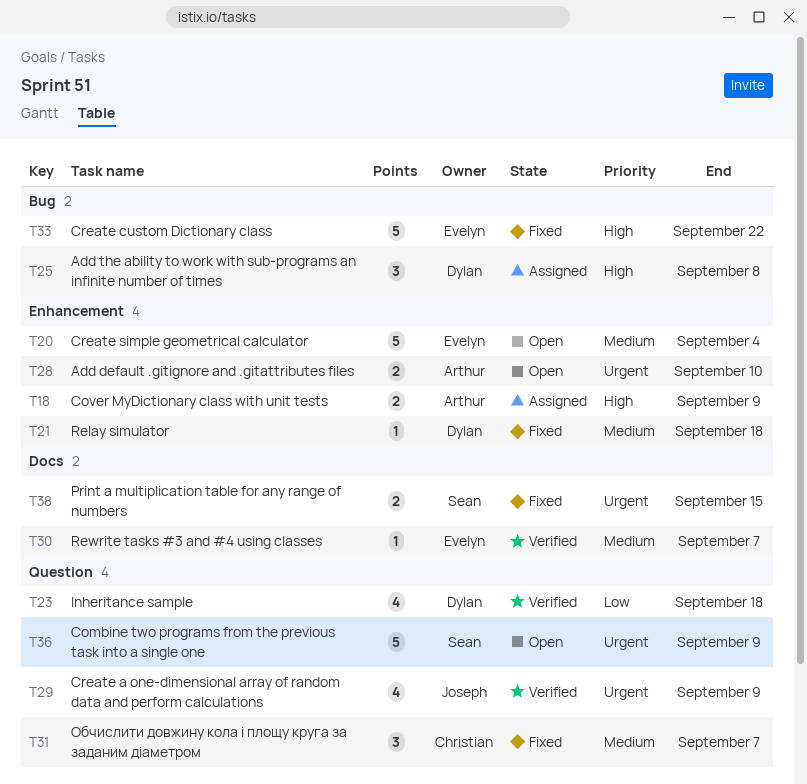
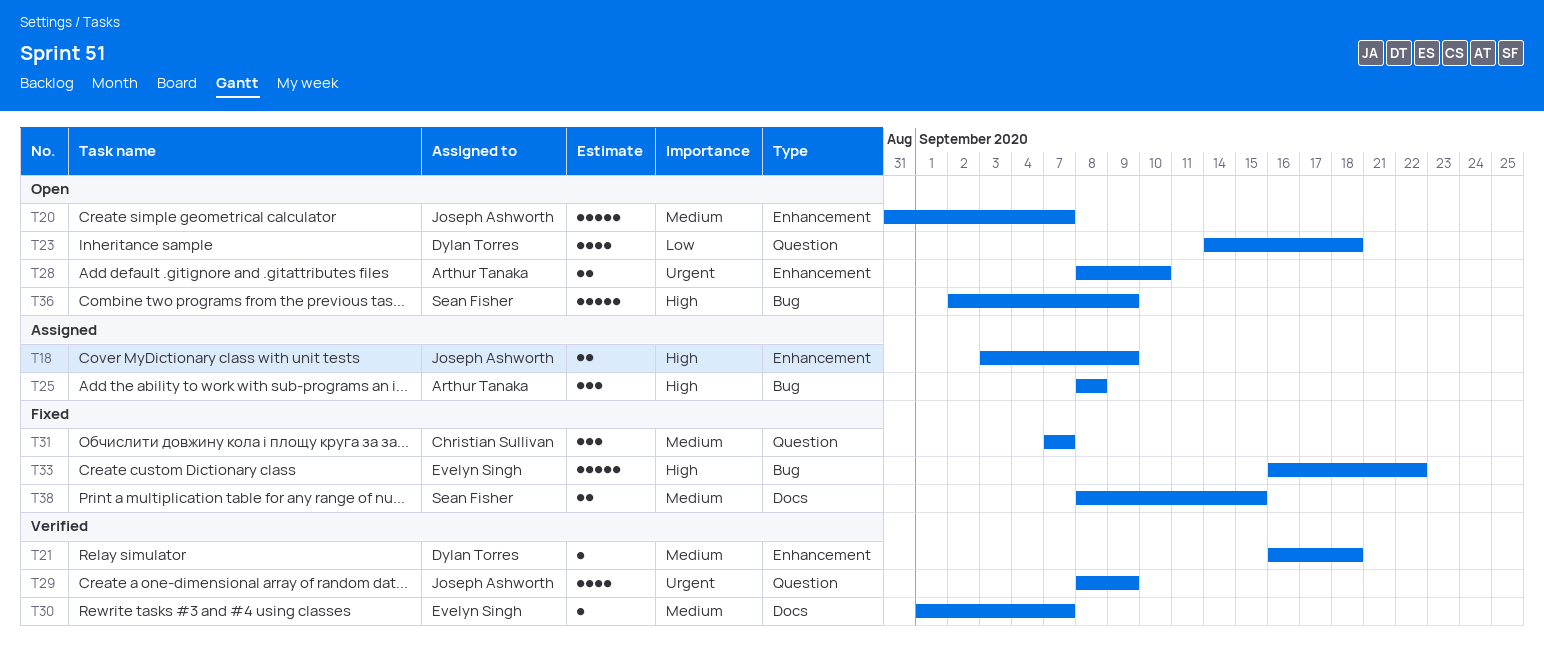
T18, owner: Arthur Tanaka -> Joseph Ashworth
T20, owner: Evelyn Singh -> Joseph Ashworth
T20, due: Sep 4 -> Sep 7
T21, status: Fixed -> Verified
T23, status: Verified -> Open
T25, owner: Dylan Torres -> Arthur Tanaka
T36, priority: Urgent -> High
T36, label: Question -> Bug
T38, priority: Urgent -> Medium

